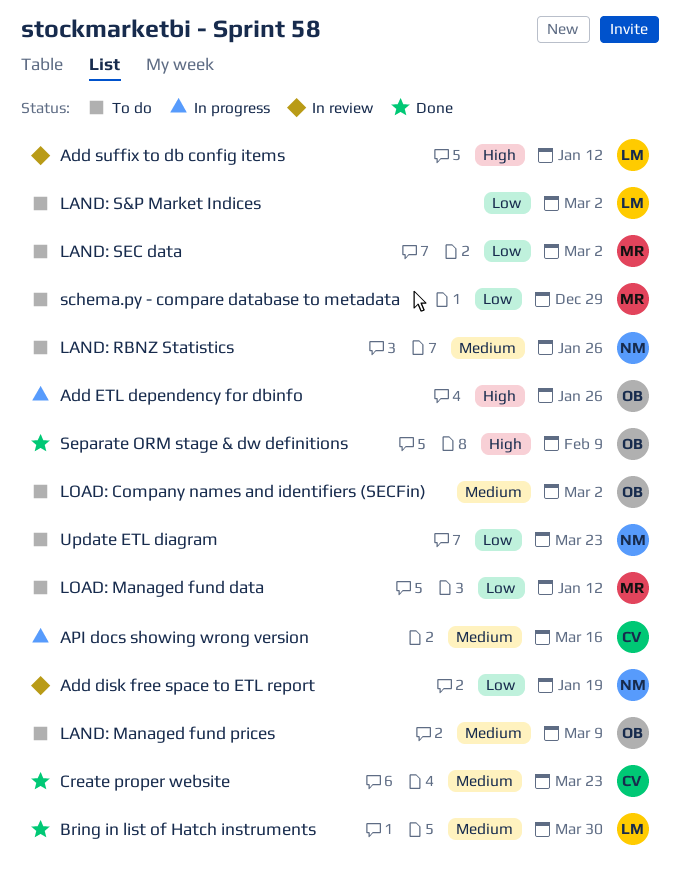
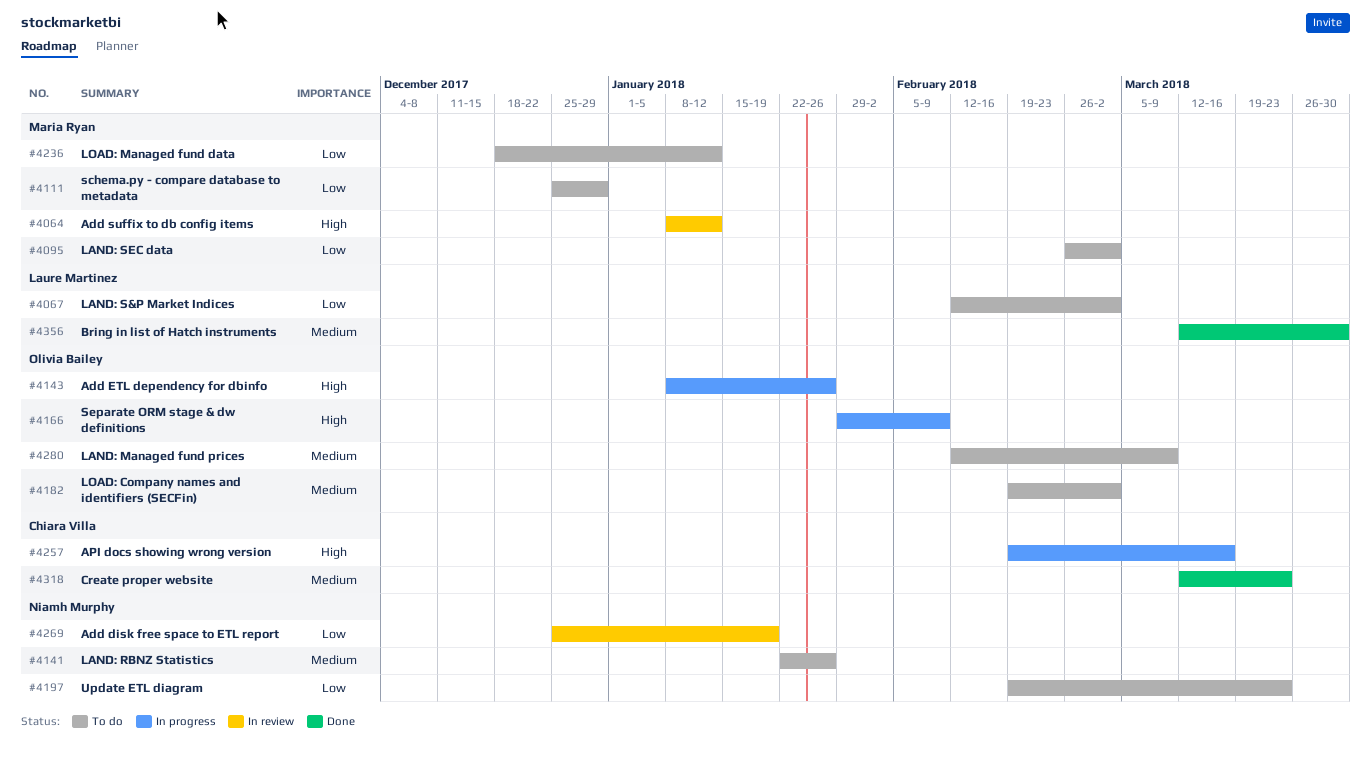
Add suffix to db config items, owner: Laure Martinez -> Maria Ryan
API docs showing wrong version, priority: Medium -> High
Separate ORM stage & dw definitions, status: Done -> In progress

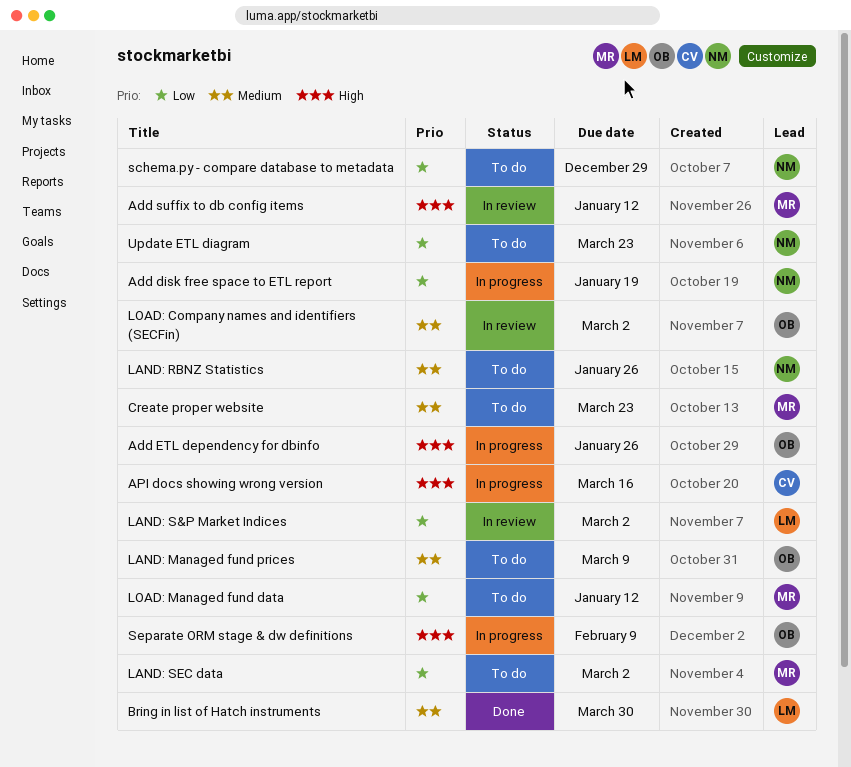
Add disk free space to ETL report, status: In review -> In progress
Create proper website, status: Done -> To do
Create proper website, owner: Chiara Villa -> Maria Ryan
LAND: S&P Market Indices, status: To do -> In review
LOAD: Company names and identifiers (SECFin), status: To do -> In review
schema.py - compare database to metadata, owner: Maria Ryan -> Niamh Murphy

